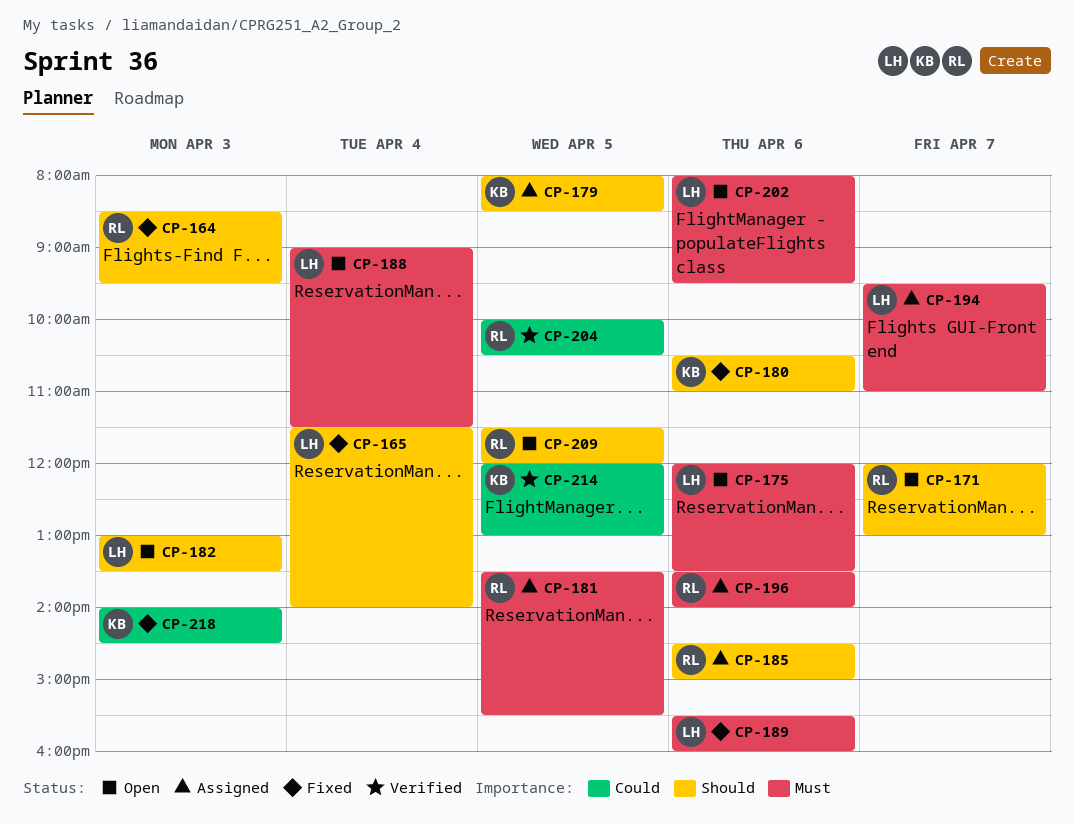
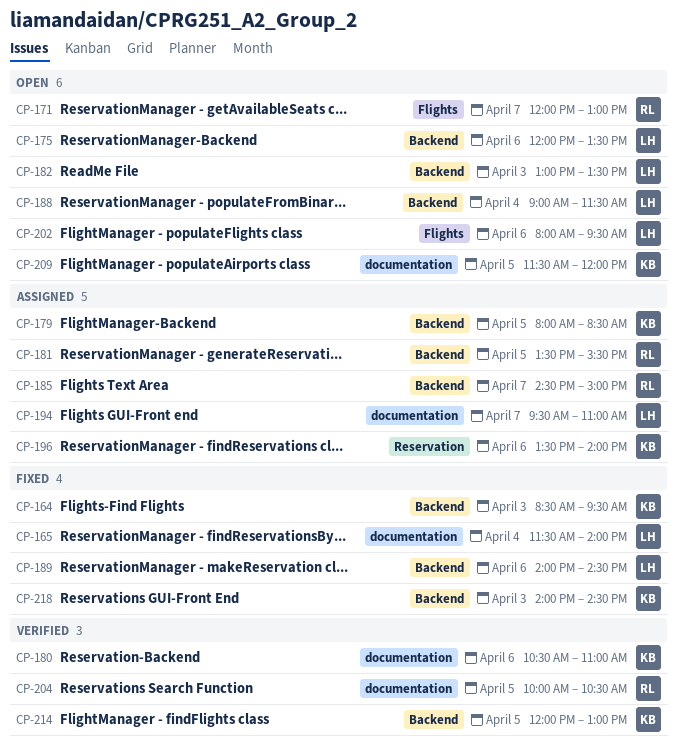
CP-164, owner: RL -> KB
CP-180, status: Fixed -> Verified
CP-185, day: Apr 6 -> Apr 7
CP-189, begins: 15:30 -> 14:00
CP-189, ends: 16:00 -> 14:30
CP-196, owner: RL -> KB
CP-209, owner: RL -> KB

